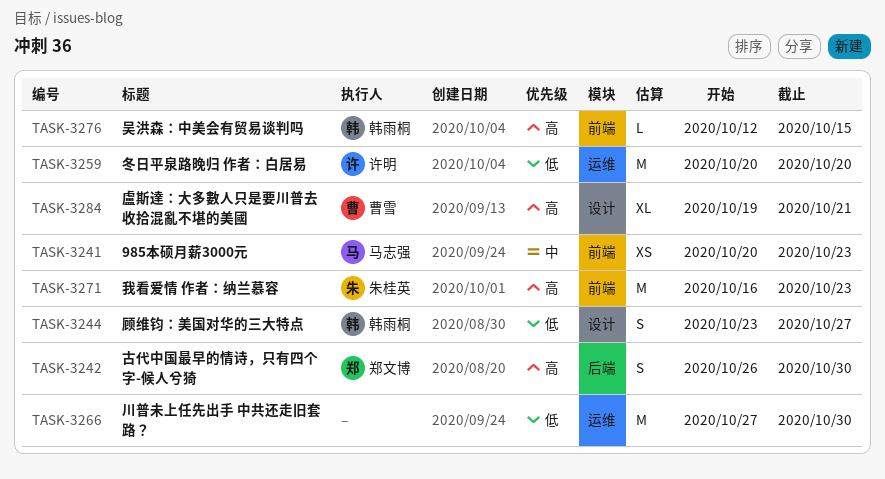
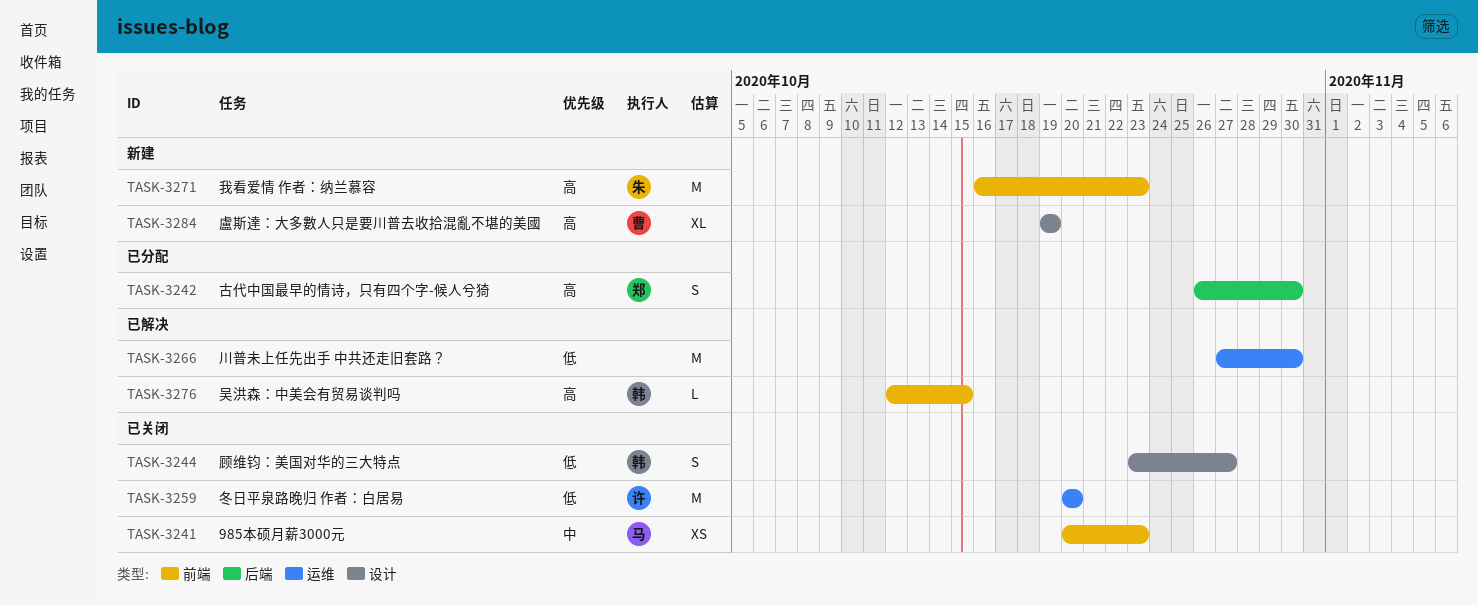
TASK-3284, due: Oct 21 -> Oct 19

